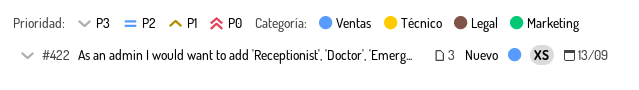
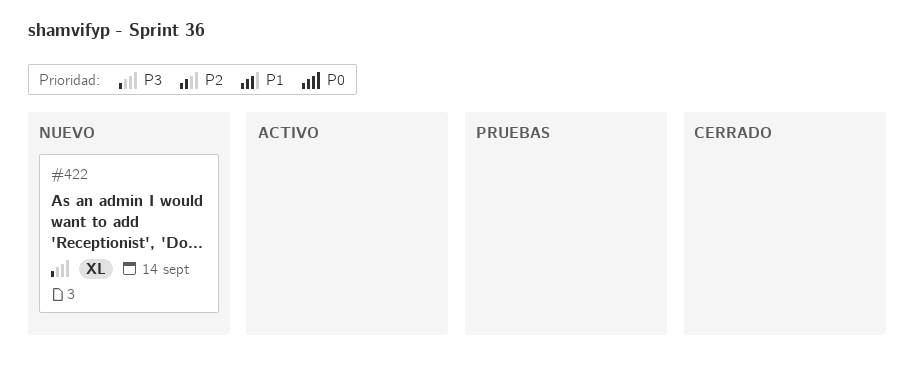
#422, estimate: XS -> XL
#422, due: Sep 13 -> Sep 14

